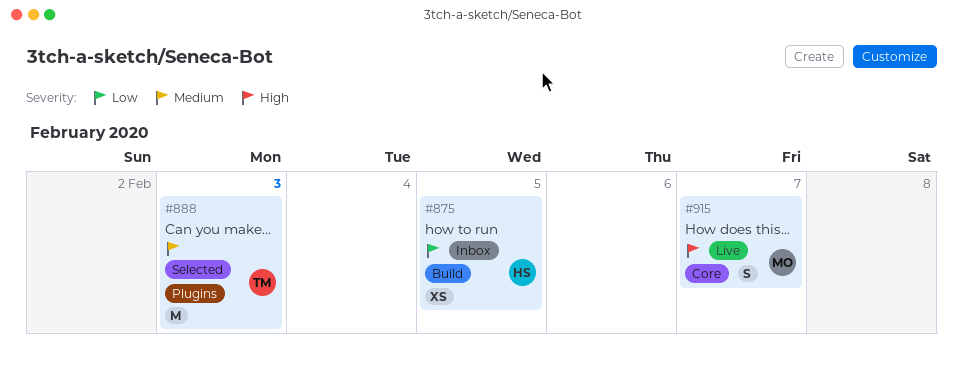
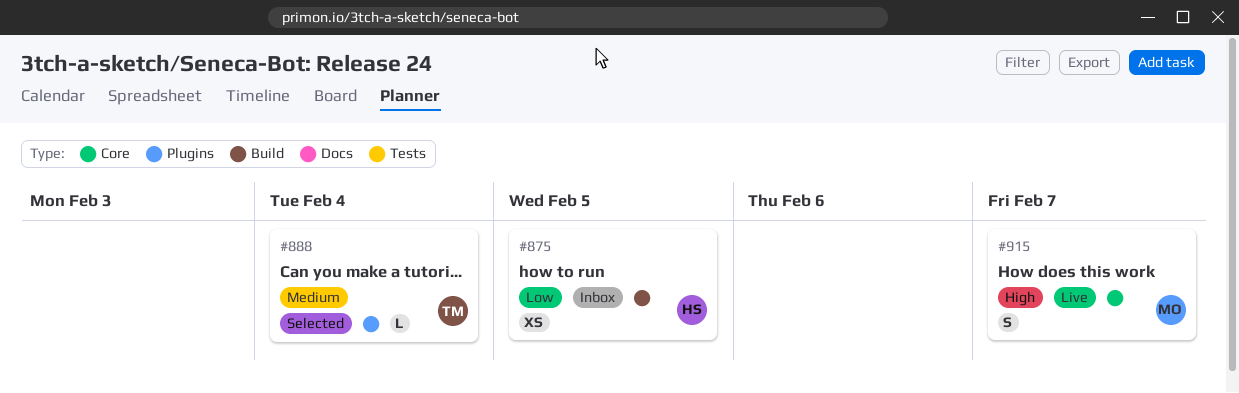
#888, estimate: M -> L
#888, due: Feb 3 -> Feb 4

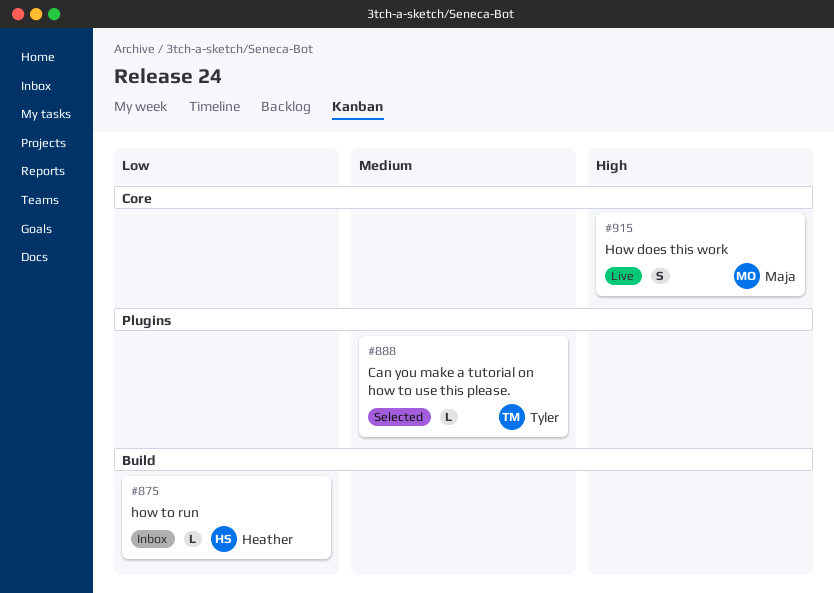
#875, estimate: XS -> L

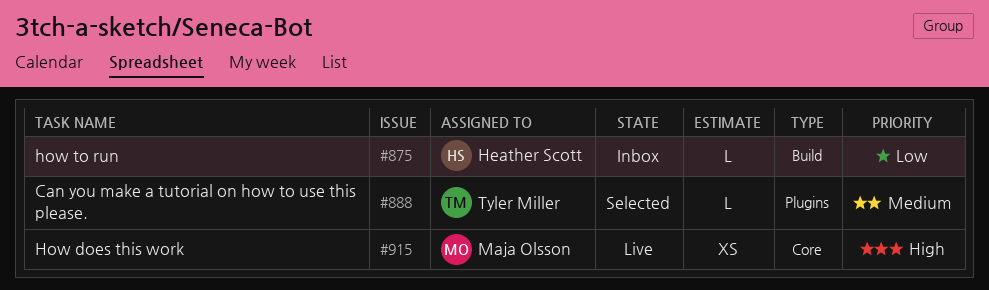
#915, estimate: S -> XS

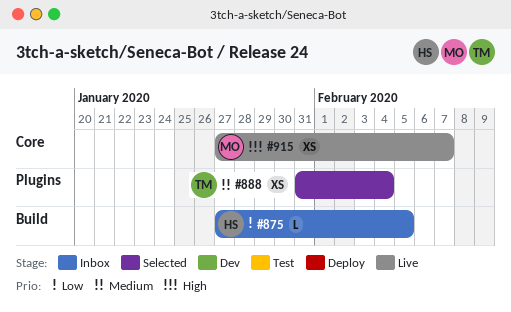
#888, estimate: L -> XS

